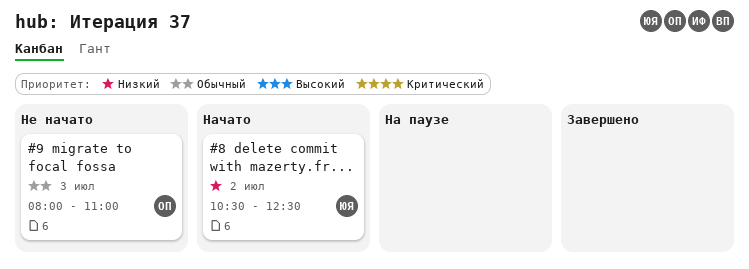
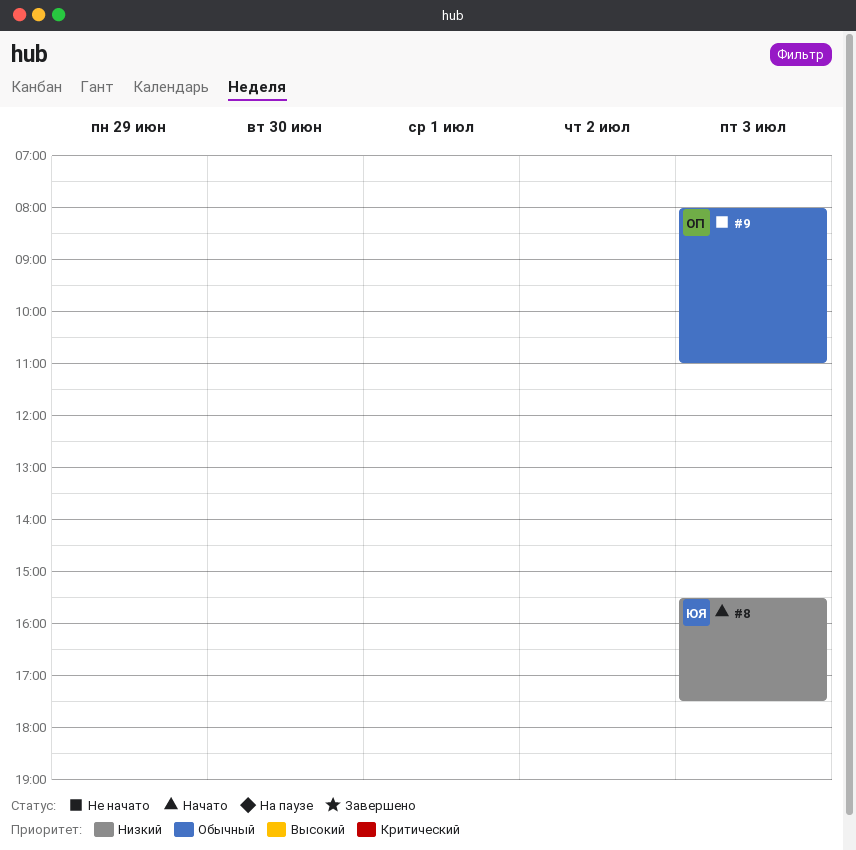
#8, day: Jul 2 -> Jul 3
#8, begins: 10:30 -> 15:30
#8, ends: 12:30 -> 17:30

